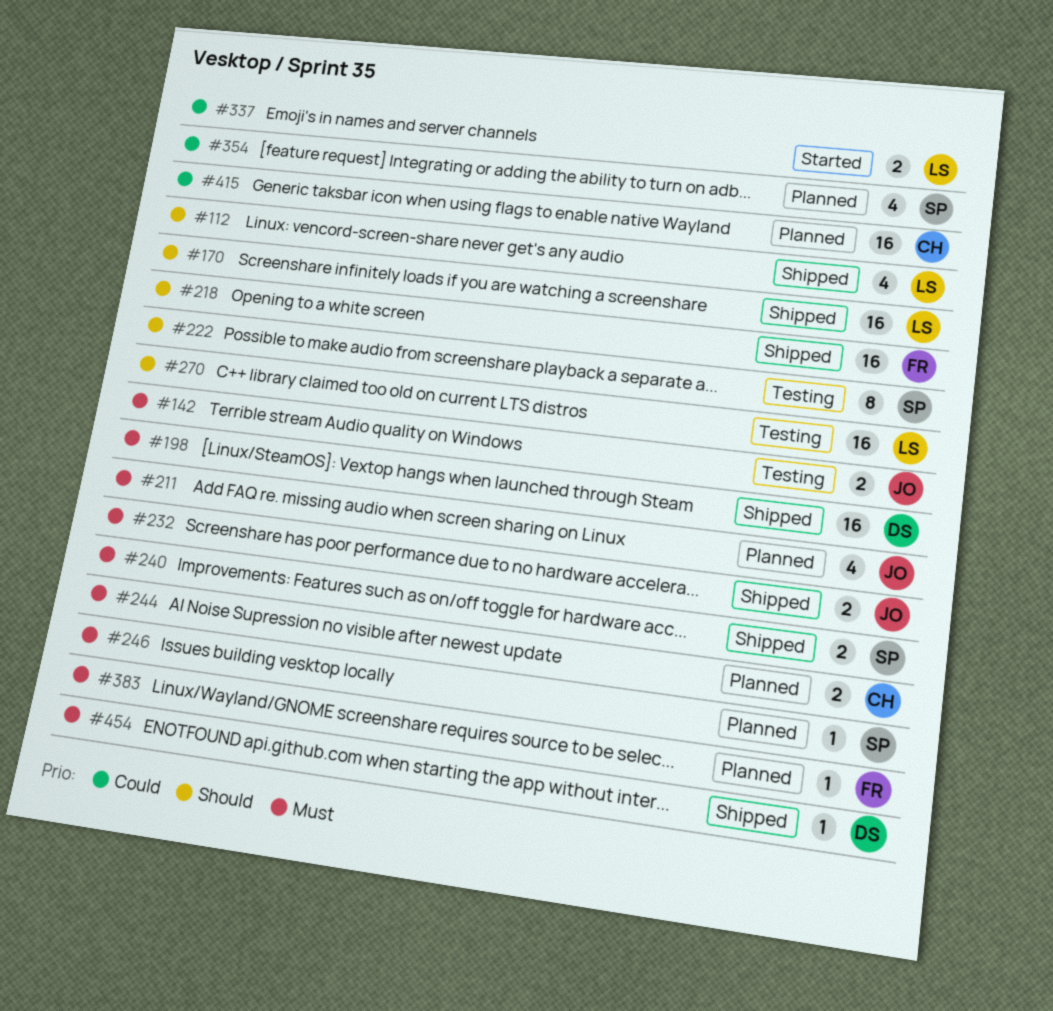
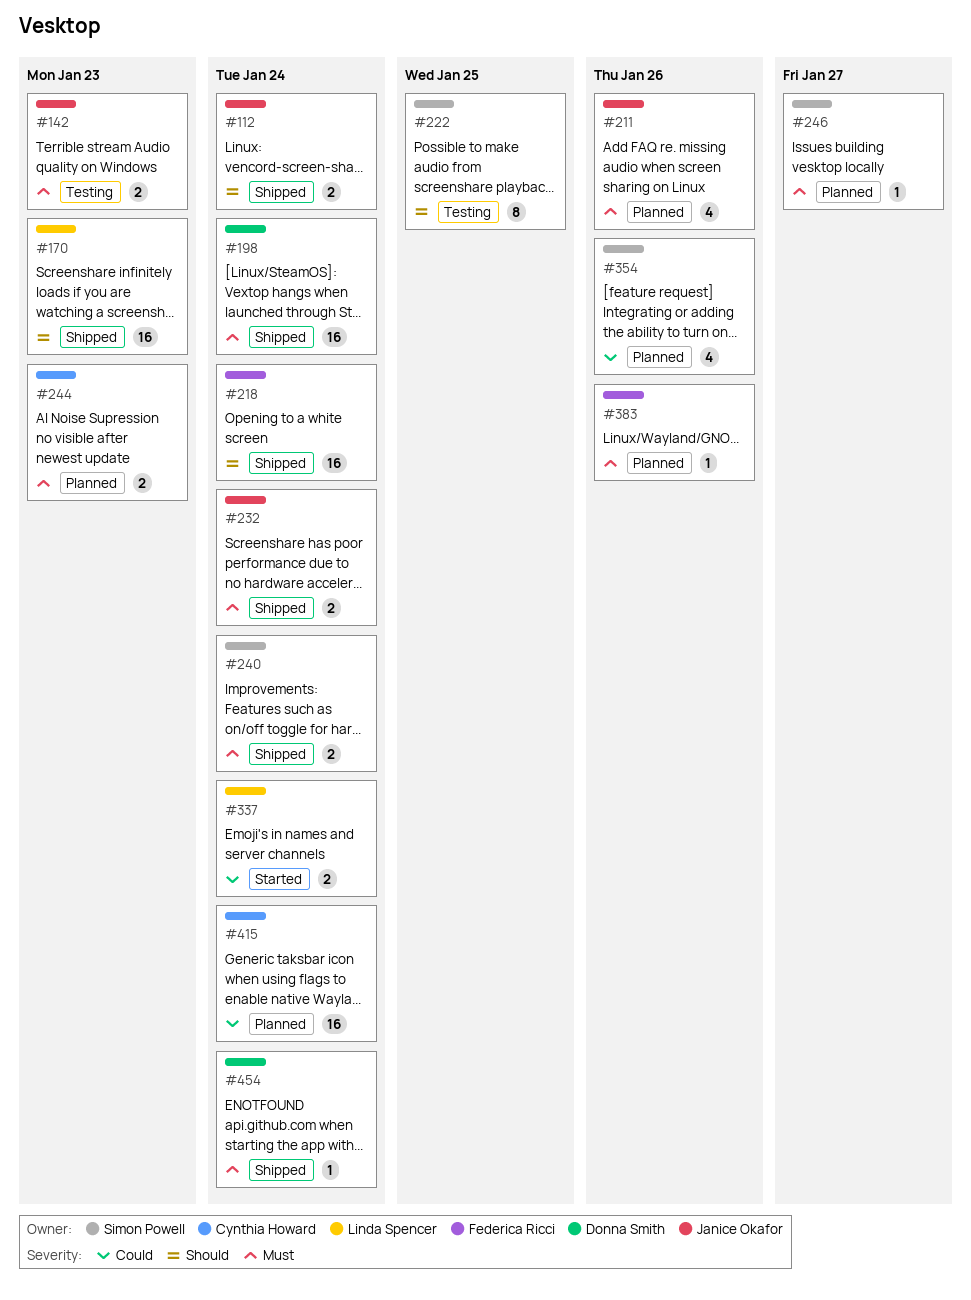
#112, owner: Linda Spencer -> Janice Okafor
#112, estimate: 4 -> 2
#270: present -> none

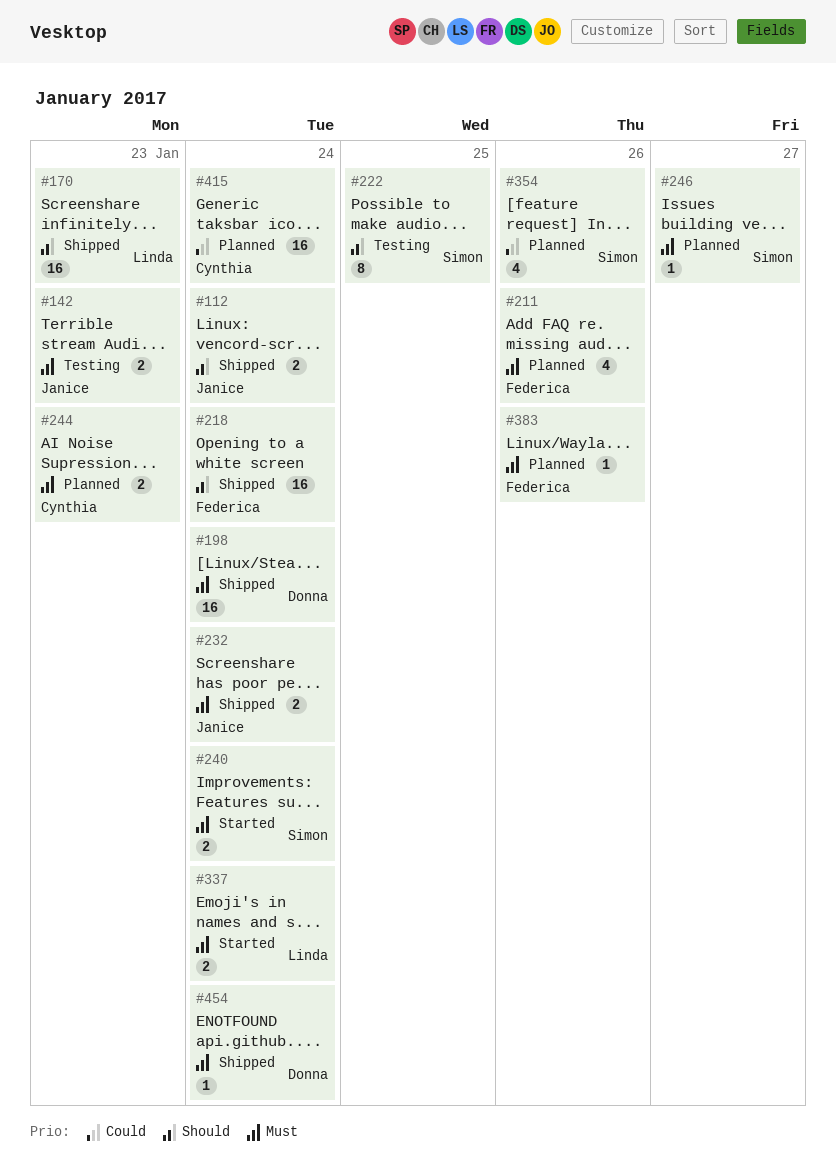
#211, owner: Janice Okafor -> Federica Ricci
#240, status: Shipped -> Started
#337, priority: Could -> Must

